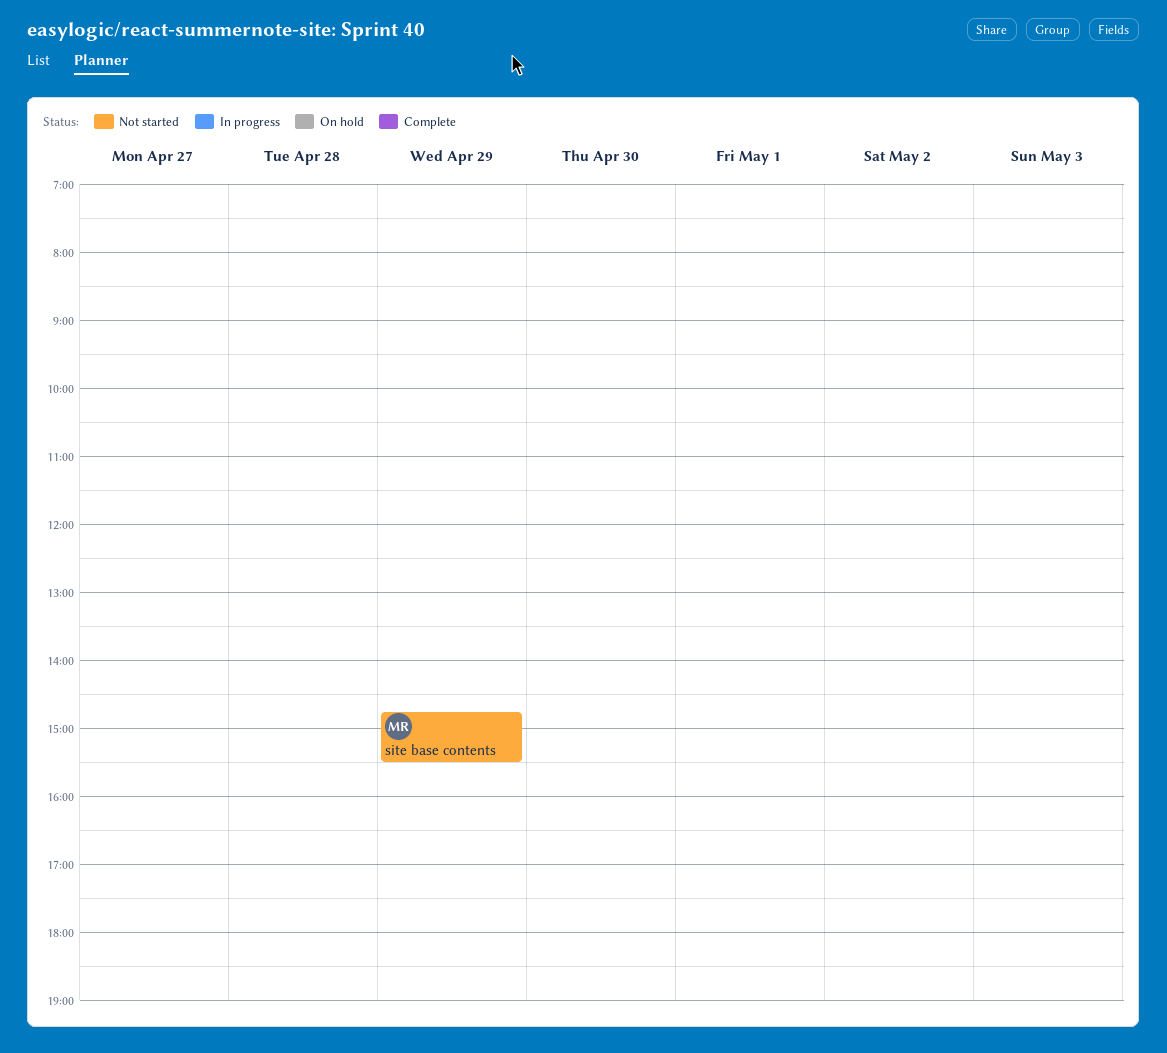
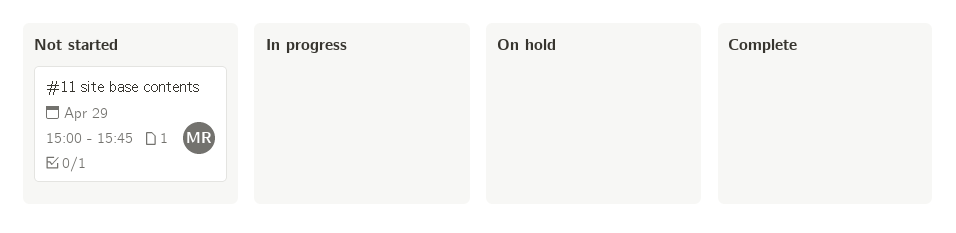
site base contents, begins: 14:45 -> 15:00
site base contents, ends: 15:30 -> 15:45

